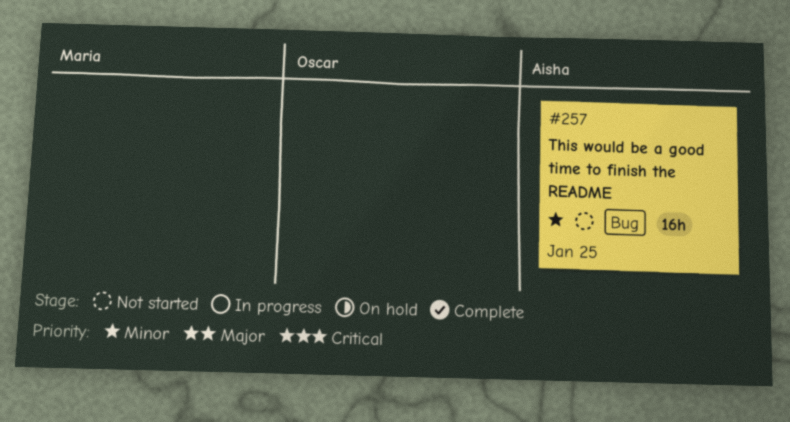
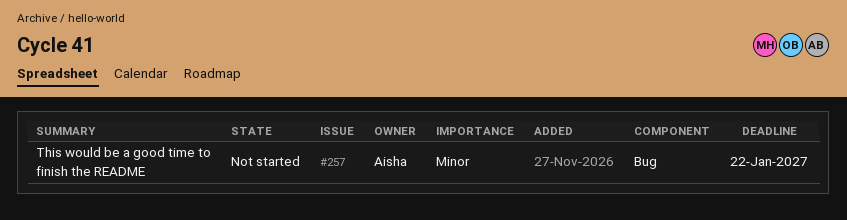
#257, due: Jan 25 -> Jan 22

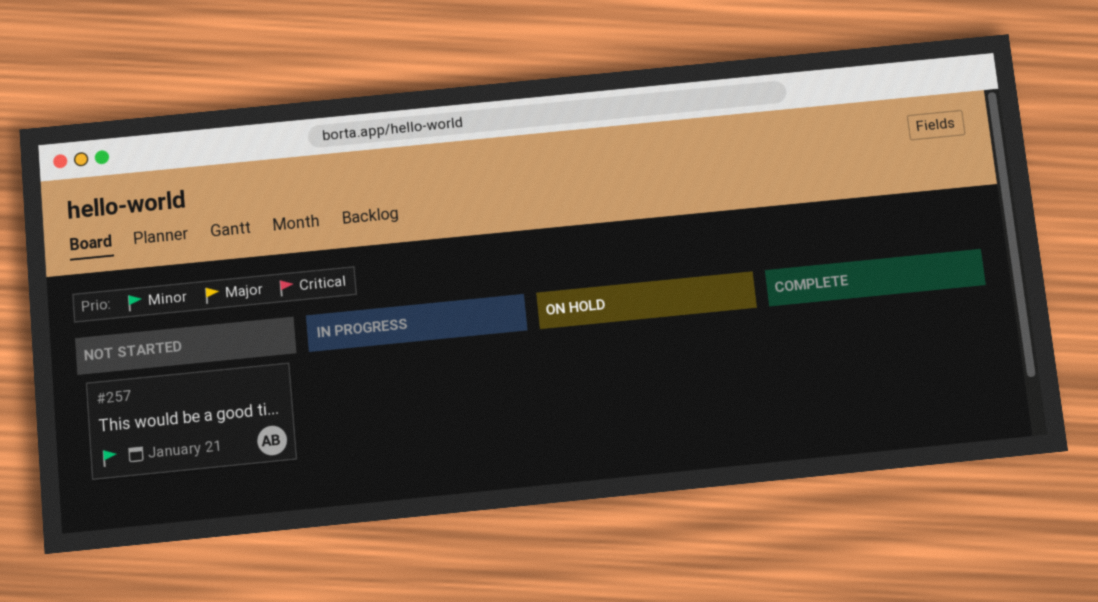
#257, due: Jan 22 -> Jan 21

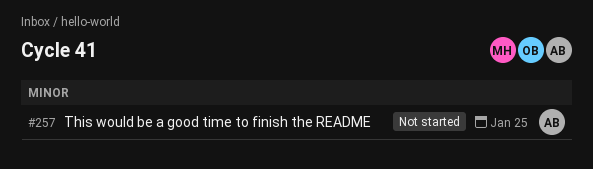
#257, due: Jan 21 -> Jan 25

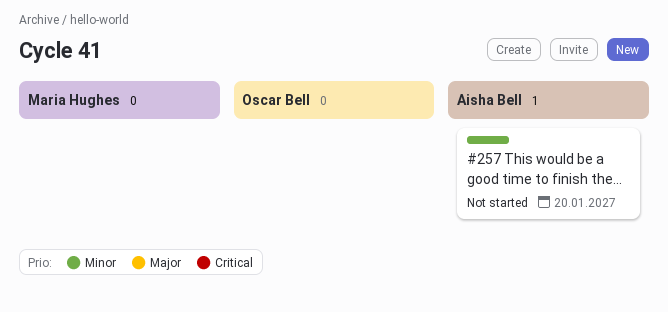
#257, due: Jan 25 -> Jan 20

